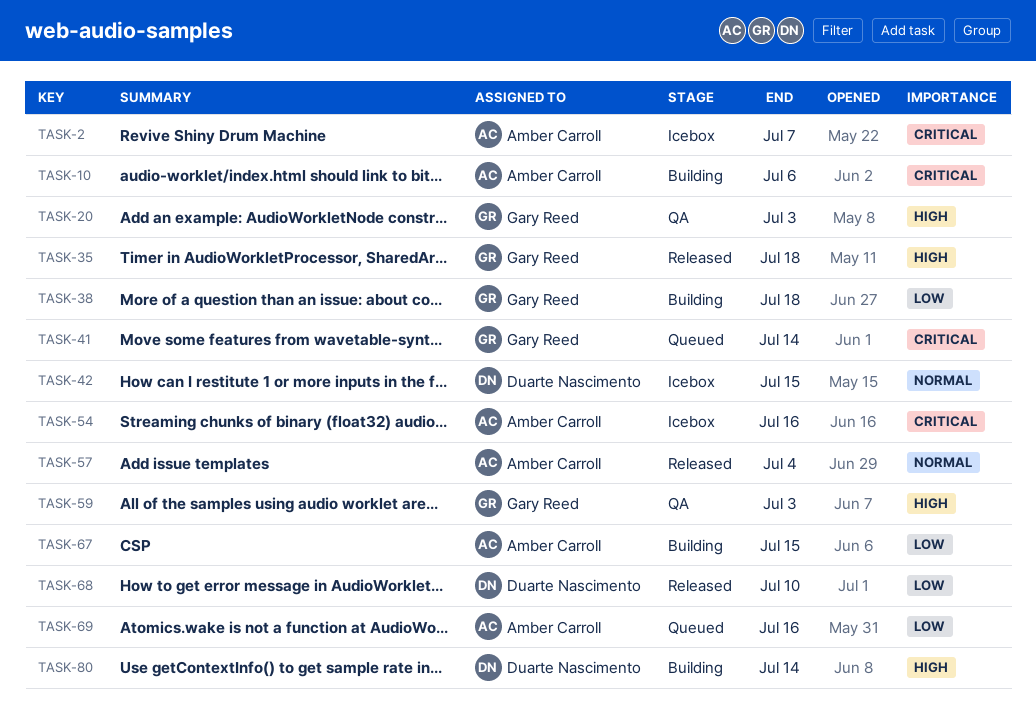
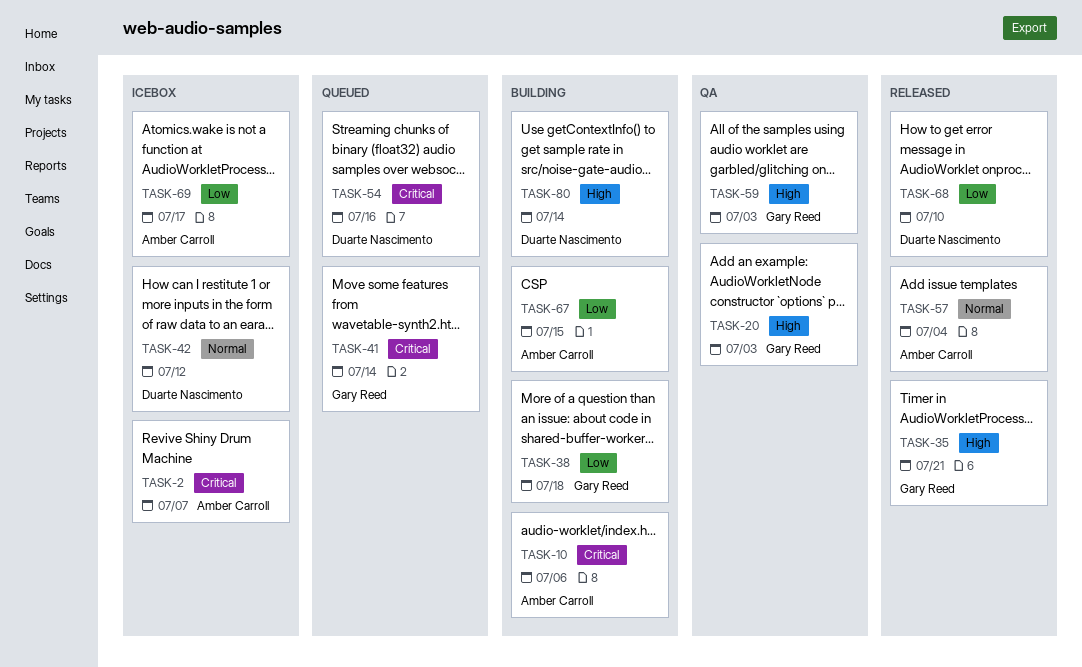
TASK-35, due: Jul 18 -> Jul 21
TASK-42, due: Jul 15 -> Jul 12
TASK-54, status: Icebox -> Queued
TASK-54, owner: Amber Carroll -> Duarte Nascimento
TASK-69, status: Queued -> Icebox
TASK-69, due: Jul 16 -> Jul 17

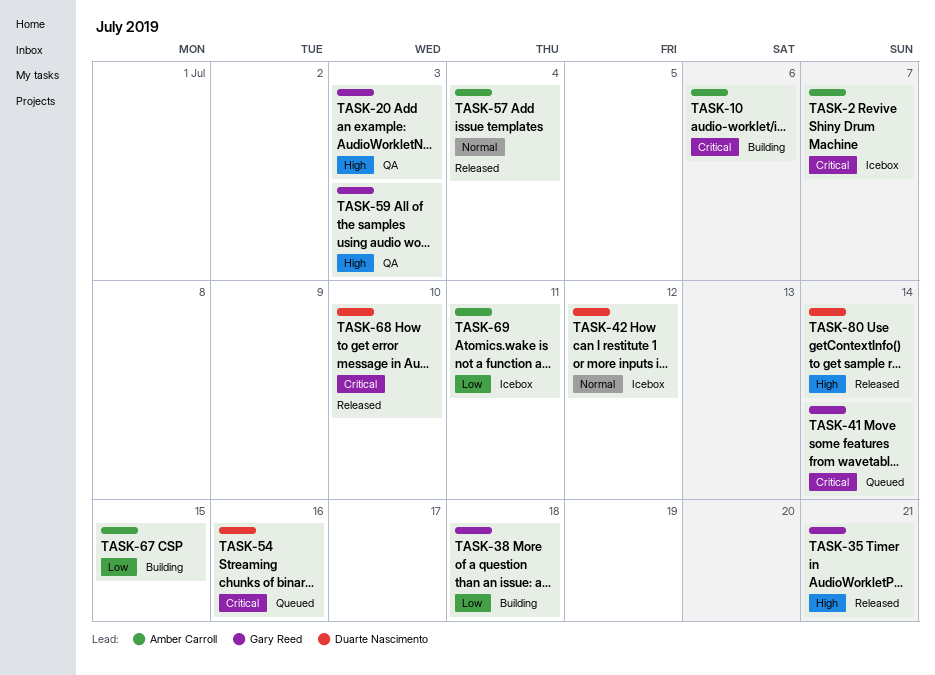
TASK-68, priority: Low -> Critical
TASK-69, due: Jul 17 -> Jul 11
TASK-80, status: Building -> Released

